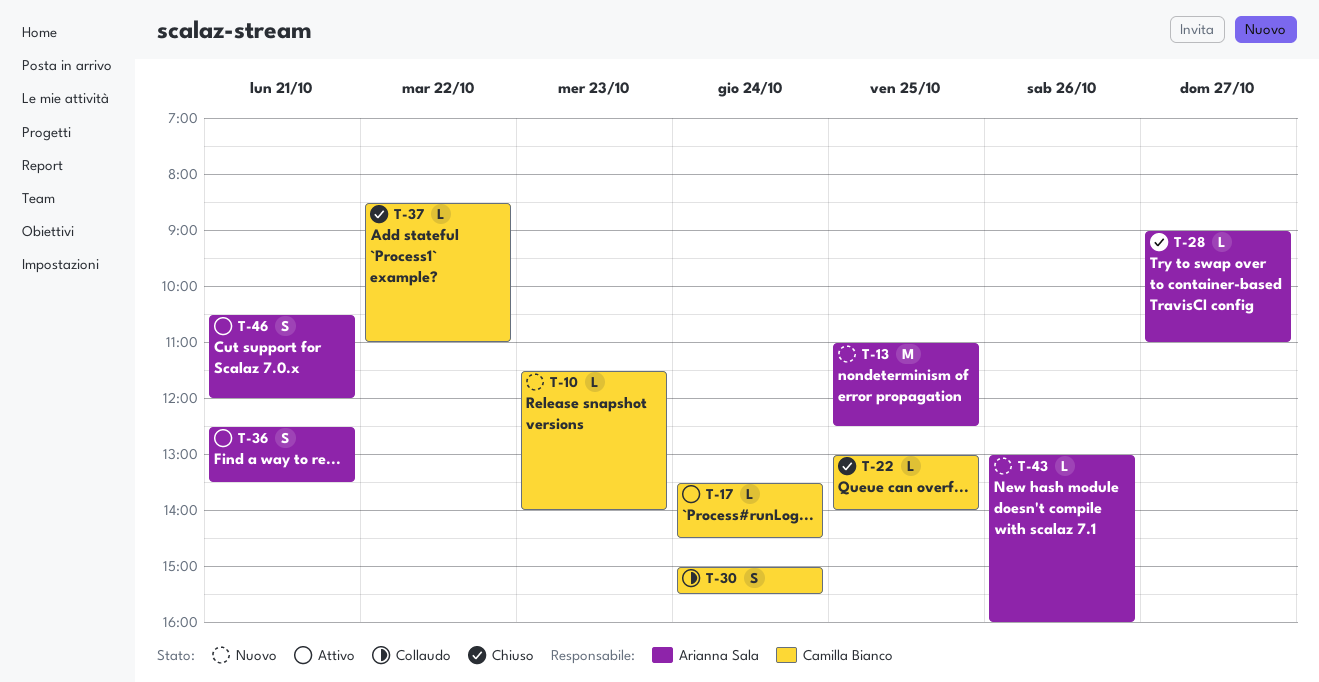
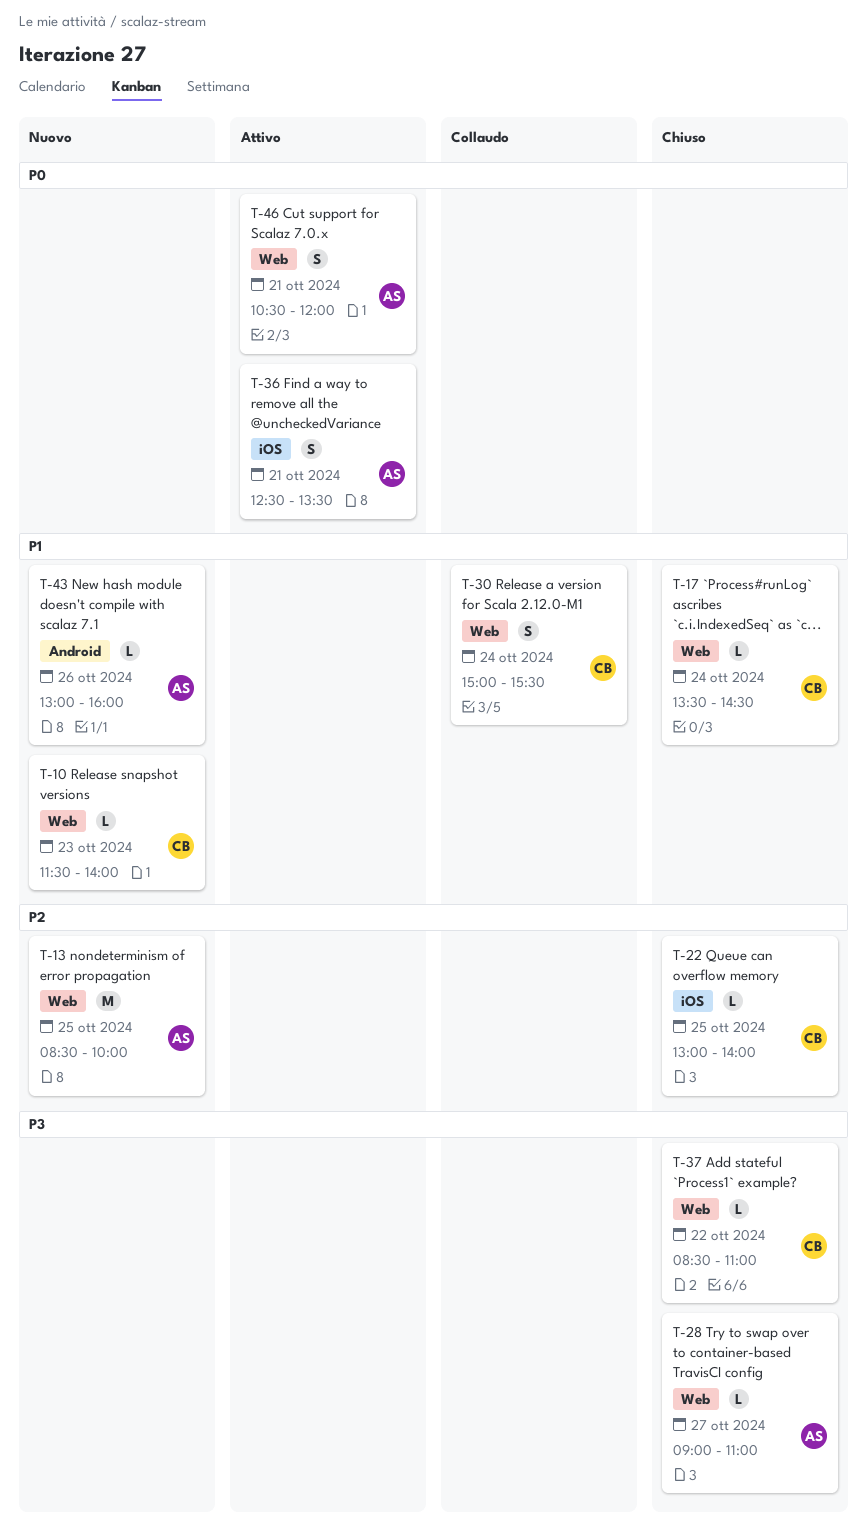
T-13, begins: 11:00 -> 08:30
T-13, ends: 12:30 -> 10:00
T-17, status: Attivo -> Chiuso

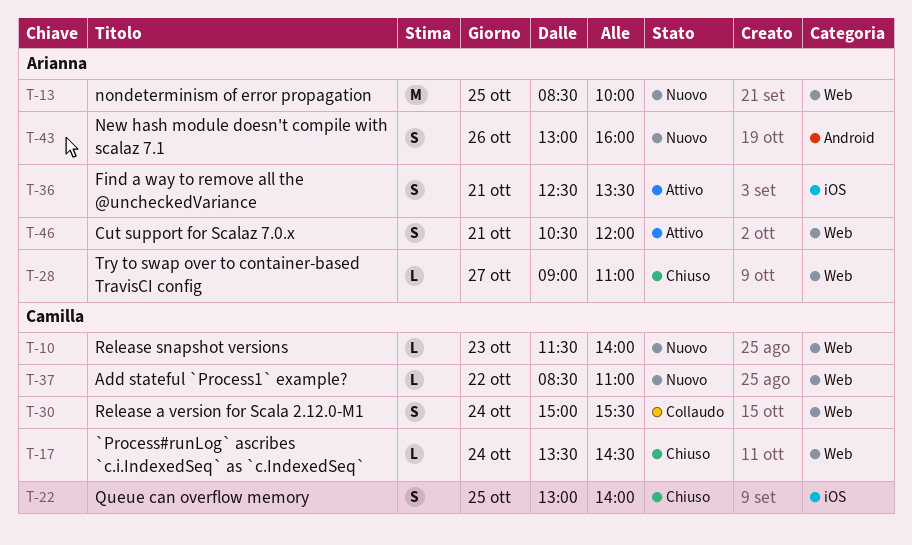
T-22, estimate: L -> S
T-37, status: Chiuso -> Nuovo
T-43, estimate: L -> S

